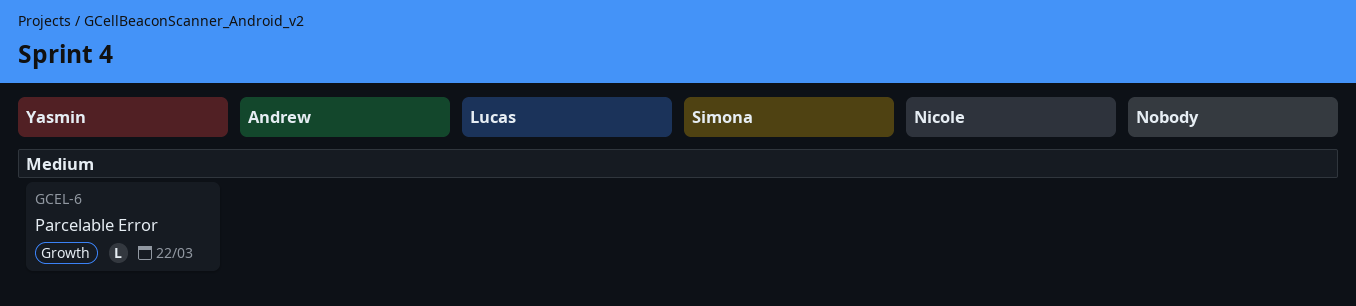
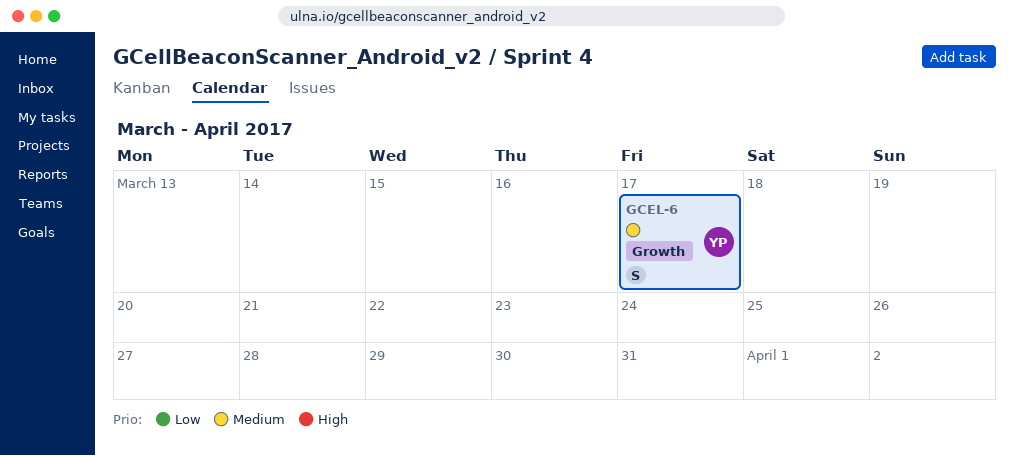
GCEL-6, estimate: L -> S
GCEL-6, due: Mar 22 -> Mar 17

